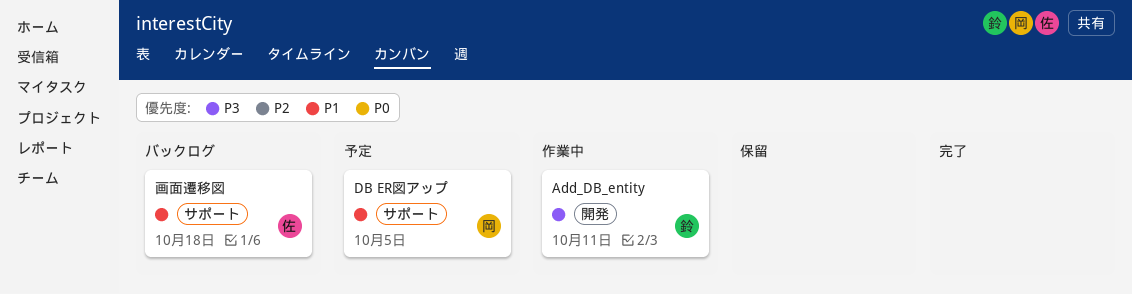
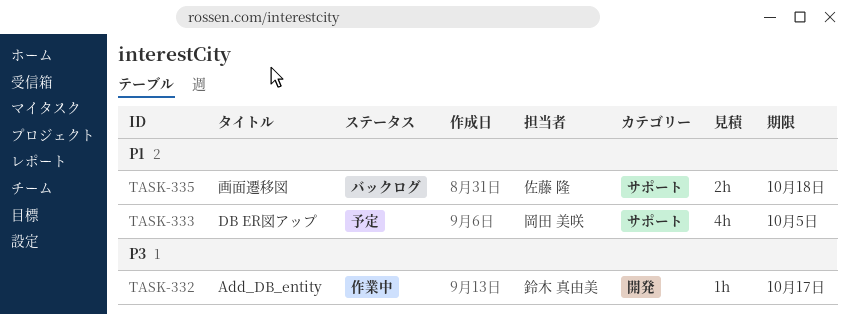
Add_DB_entity, due: Oct 11 -> Oct 17

